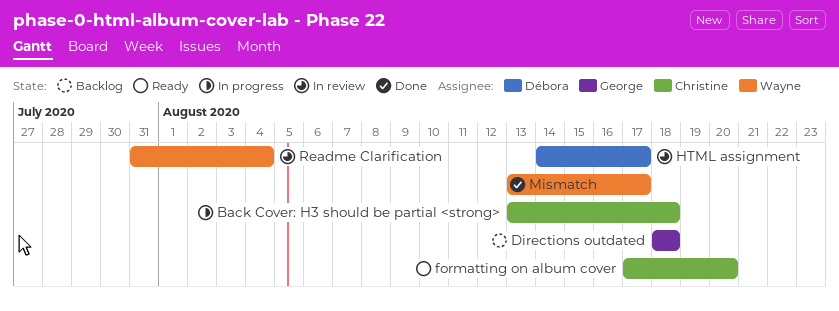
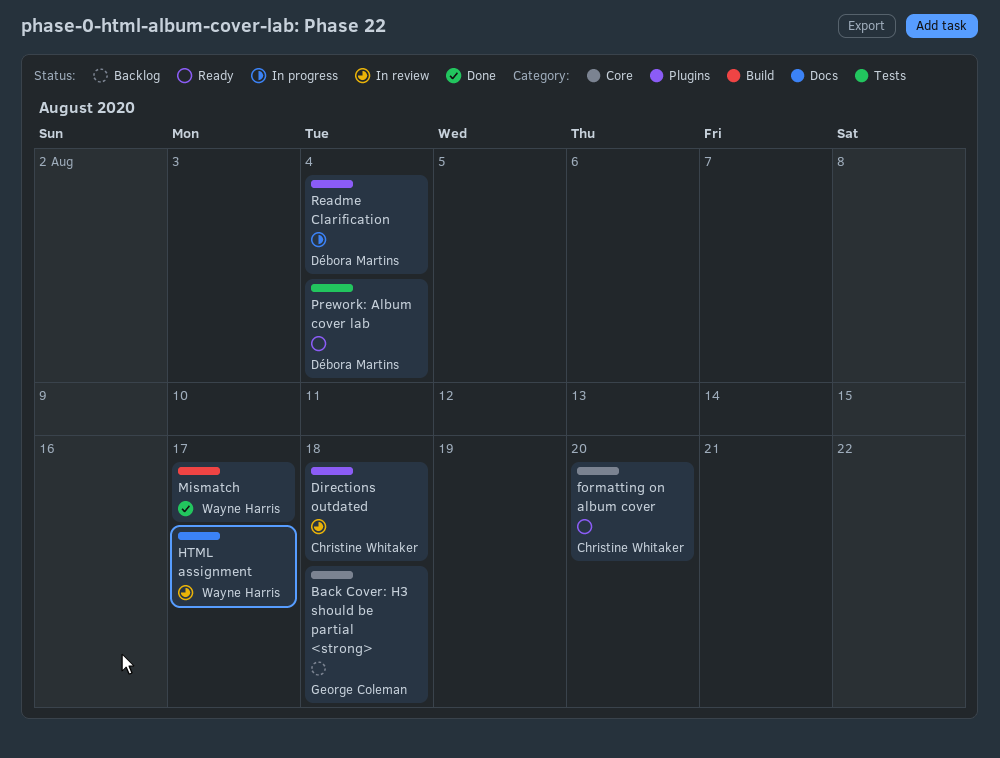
Back Cover: H3 should be partial <strong>, status: In progress -> Backlog
Back Cover: H3 should be partial <strong>, owner: Christine Whitaker -> George Coleman
Directions outdated, status: Backlog -> In review
Directions outdated, owner: George Coleman -> Christine Whitaker
HTML assignment, owner: Débora Martins -> Wayne Harris
Prework: Album cover lab: none -> present
Readme Clarification, status: In review -> In progress
Readme Clarification, owner: Wayne Harris -> Débora Martins

